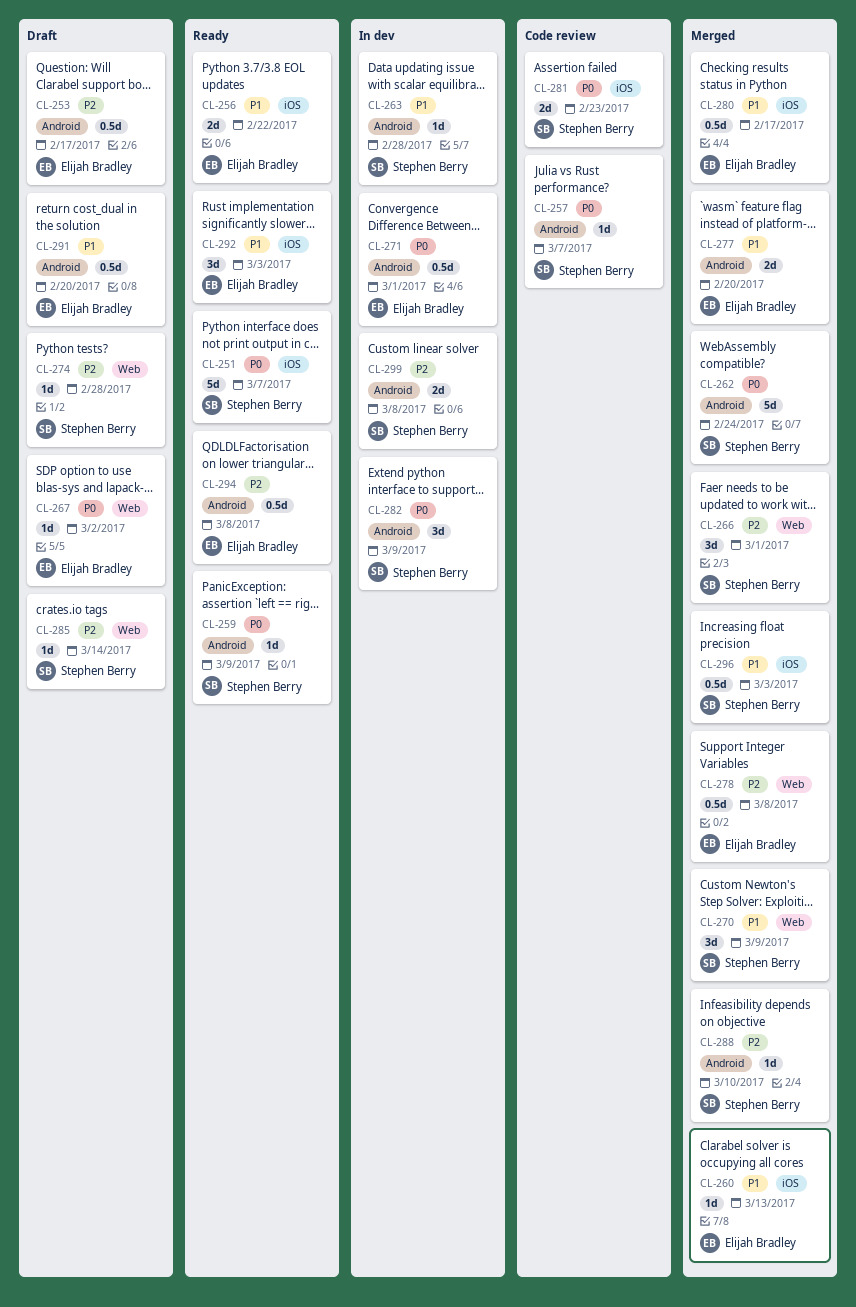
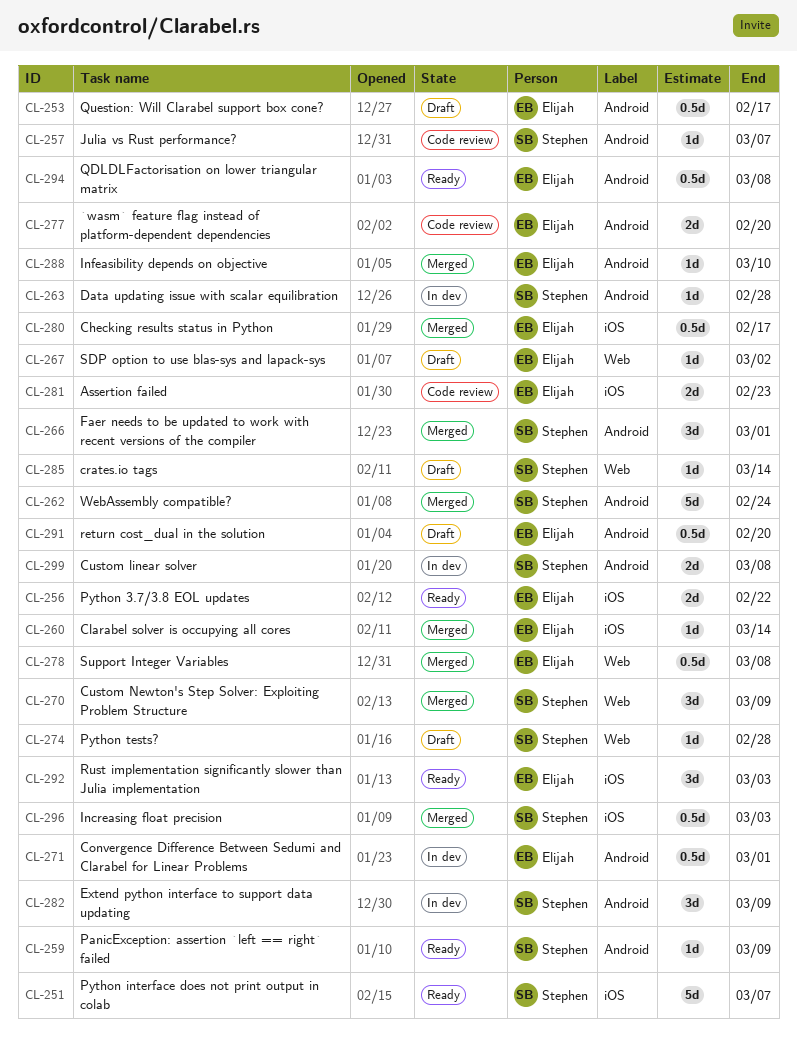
CL-260, due: Mar 13 -> Mar 14
CL-266, label: Web -> Android
CL-277, status: Merged -> Code review
CL-281, owner: Stephen Berry -> Elijah Bradley
CL-288, owner: Stephen Berry -> Elijah Bradley

